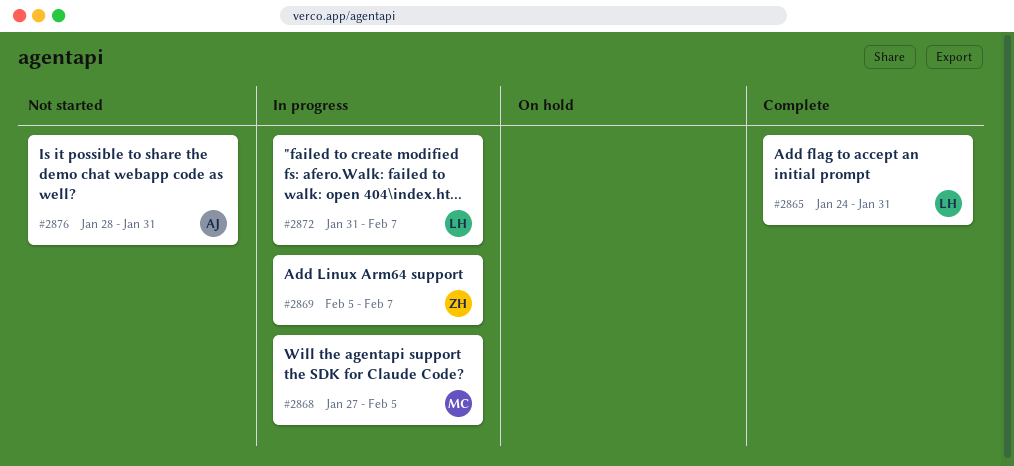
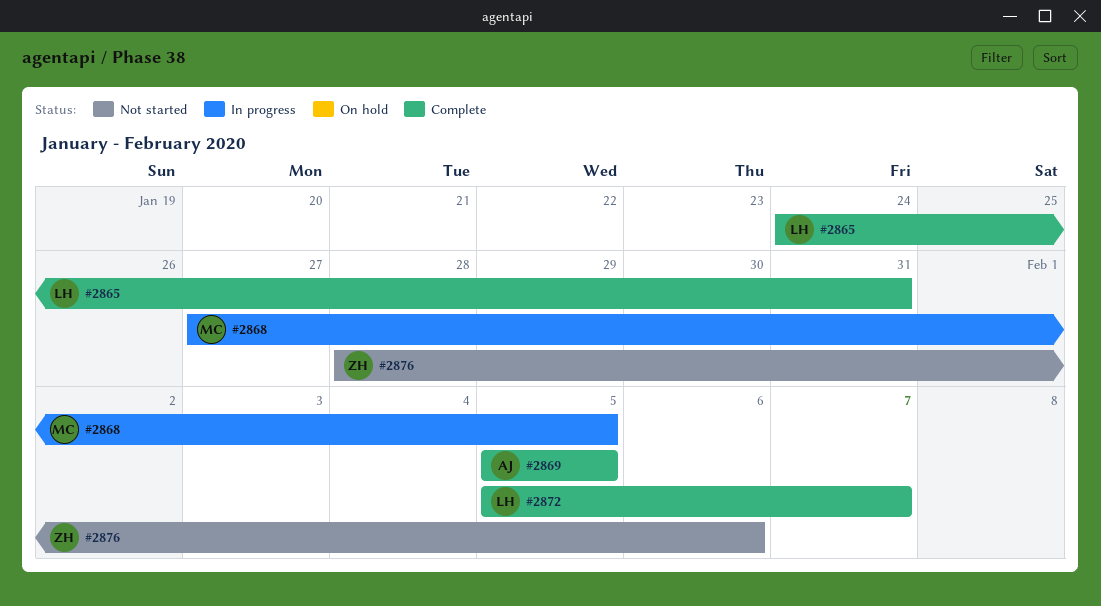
#2869, status: In progress -> Complete
#2869, owner: ZH -> AJ
#2869, due: Feb 7 -> Feb 5
#2872, status: In progress -> Complete
#2872, start: Jan 31 -> Feb 5
#2876, owner: AJ -> ZH
#2876, due: Jan 31 -> Feb 6

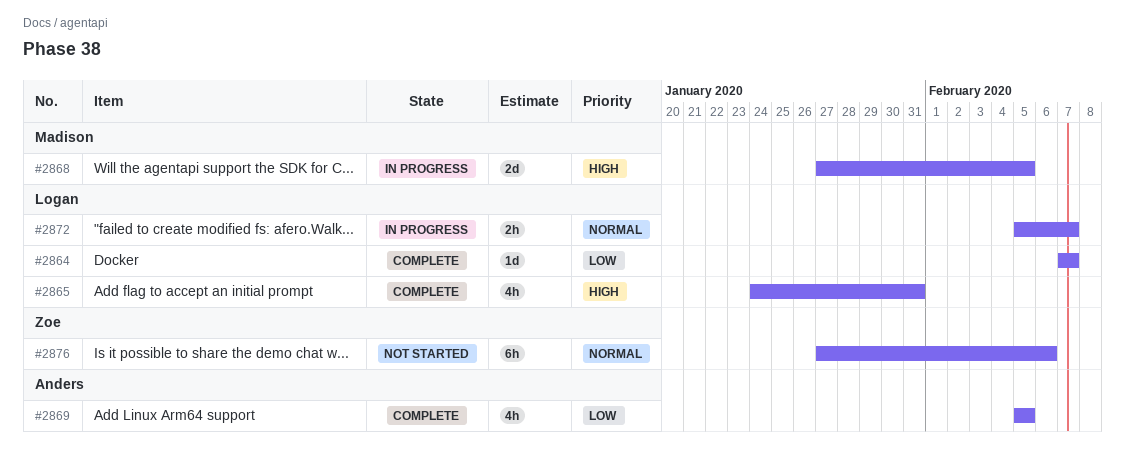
#2864: none -> present
#2872, status: Complete -> In progress
#2876, start: Jan 28 -> Jan 27

